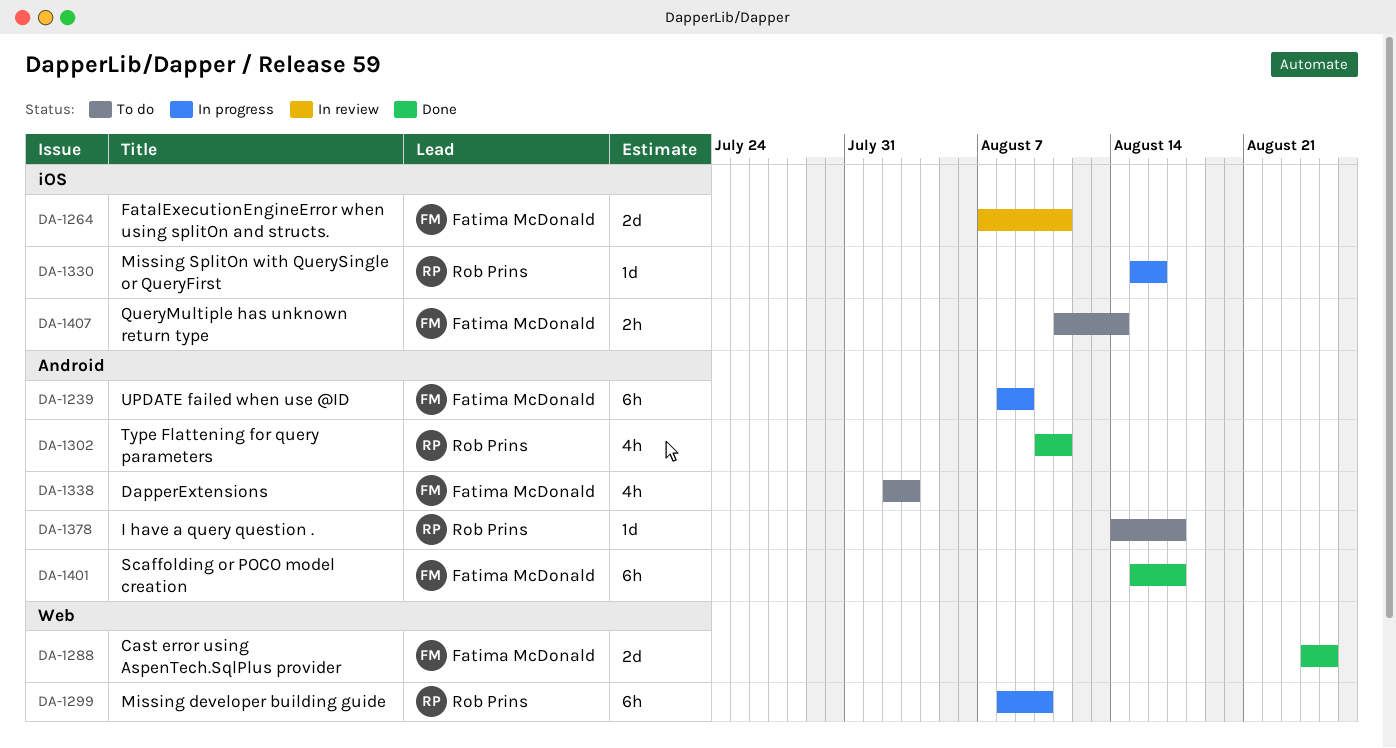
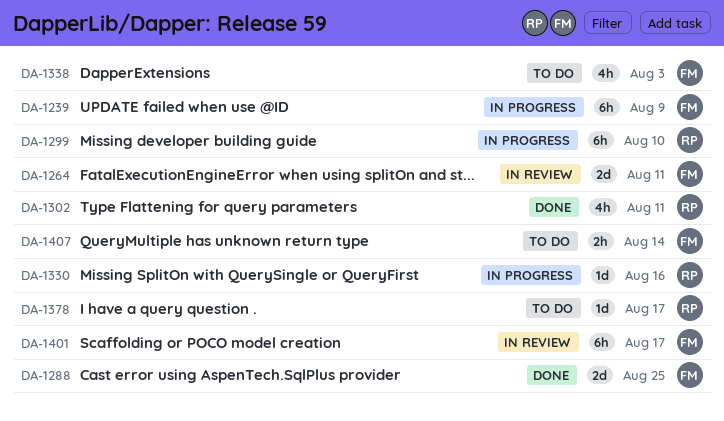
DA-1401, status: Done -> In review

